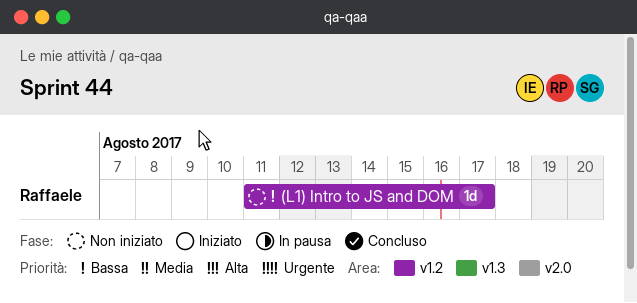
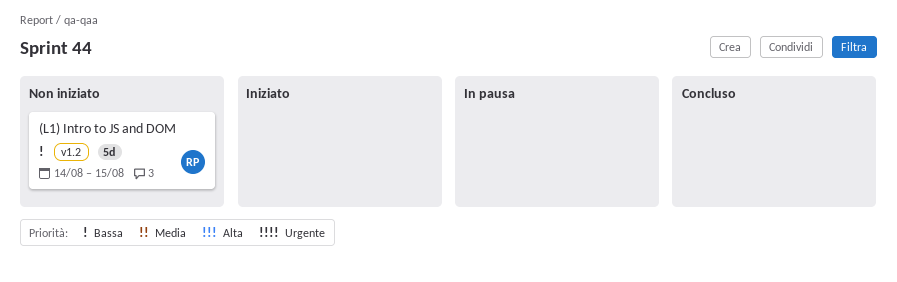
(L1) Intro to JS and DOM, estimate: 1d -> 5d
(L1) Intro to JS and DOM, start: Aug 11 -> Aug 14
(L1) Intro to JS and DOM, due: Aug 17 -> Aug 15

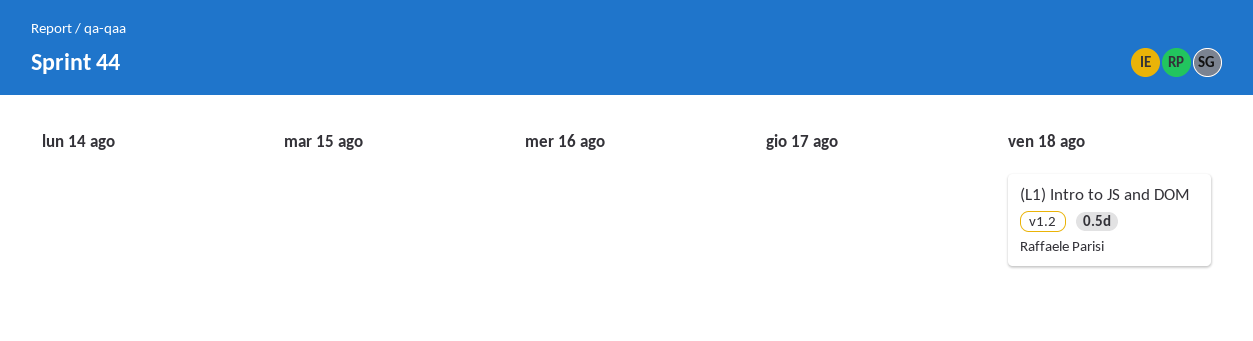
(L1) Intro to JS and DOM, estimate: 5d -> 0.5d
(L1) Intro to JS and DOM, due: Aug 15 -> Aug 18

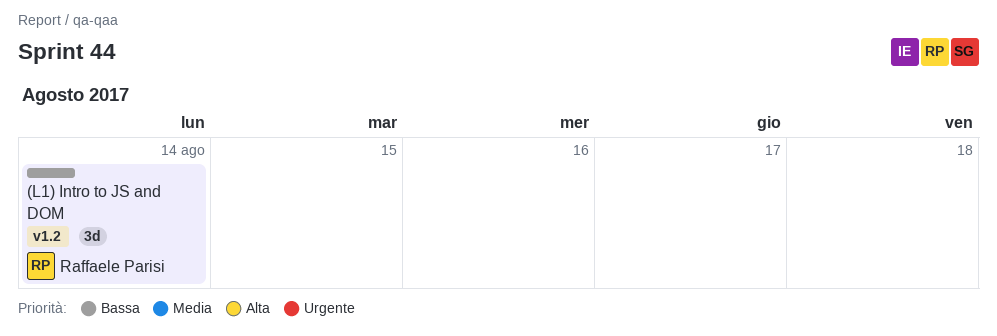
(L1) Intro to JS and DOM, estimate: 0.5d -> 3d
(L1) Intro to JS and DOM, due: Aug 18 -> Aug 14

